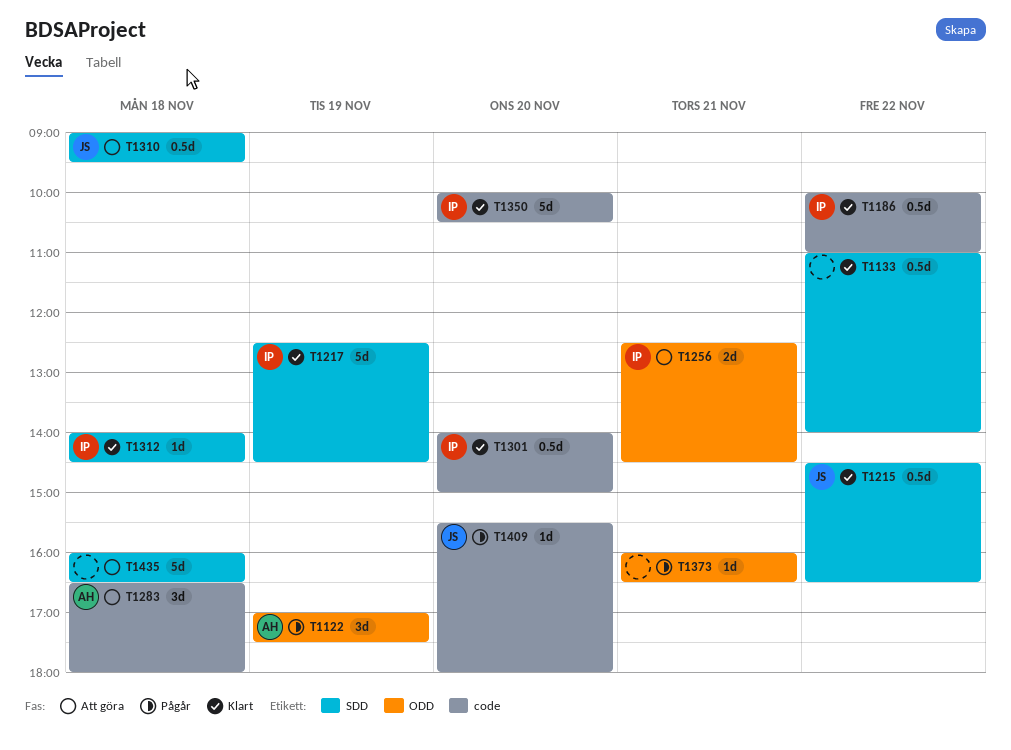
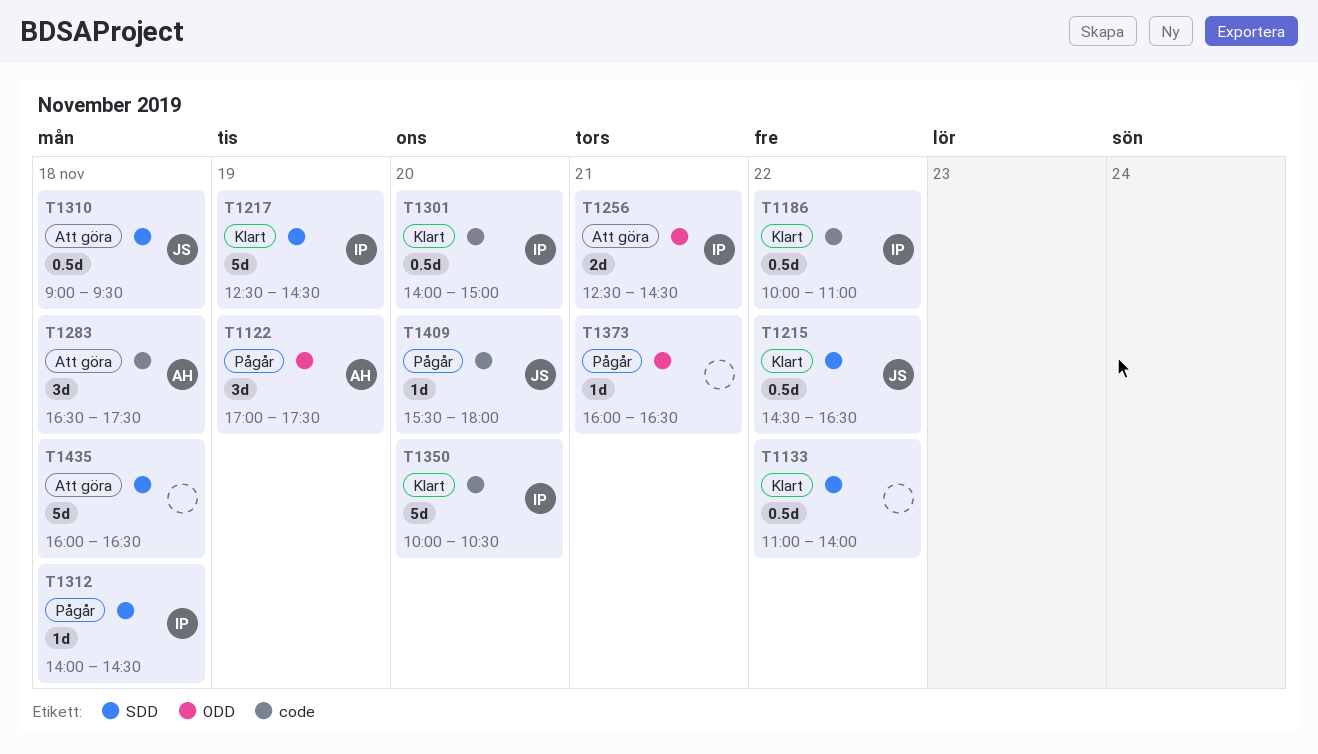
T1283, ends: 18:00 -> 17:30
T1312, status: Klart -> Pågår

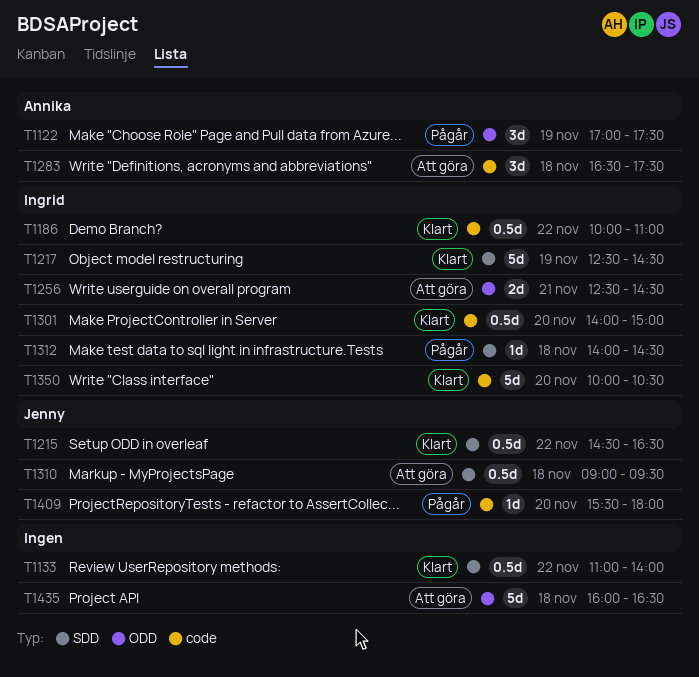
T1373: present -> none
T1435, label: SDD -> ODD

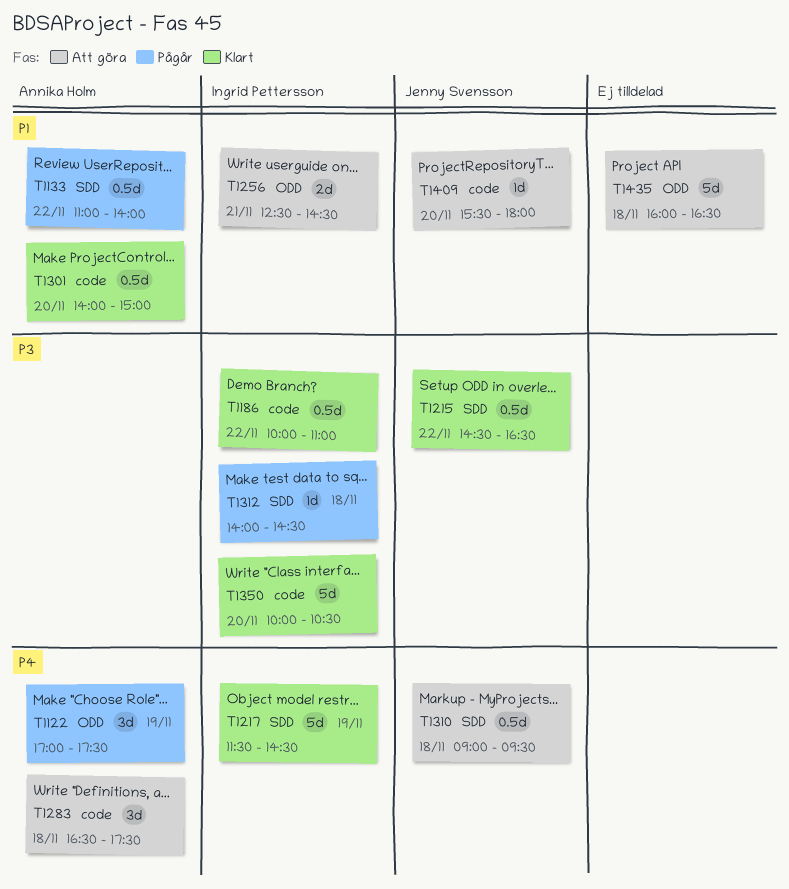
T1133, status: Klart -> Pågår
T1133, owner: none -> Annika Holm
T1217, begins: 12:30 -> 11:30
T1301, owner: Ingrid Pettersson -> Annika Holm
T1409, status: Pågår -> Att göra

